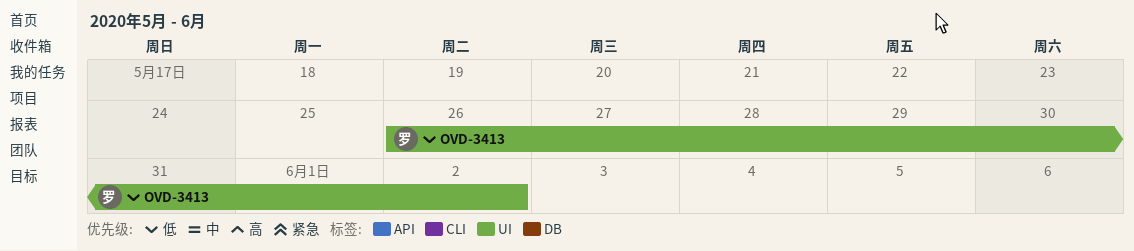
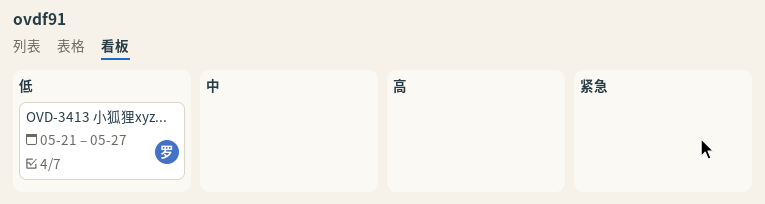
OVD-3413, start: May 26 -> May 21
OVD-3413, due: Jun 2 -> May 27

